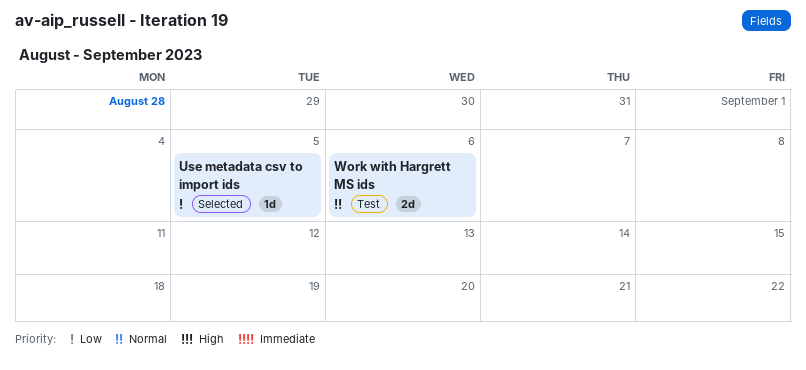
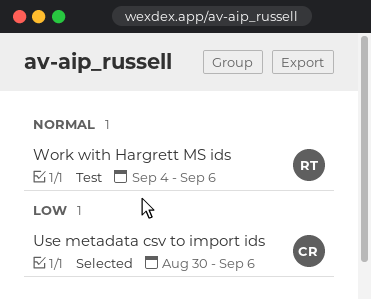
Use metadata csv to import ids, due: Sep 5 -> Sep 6

